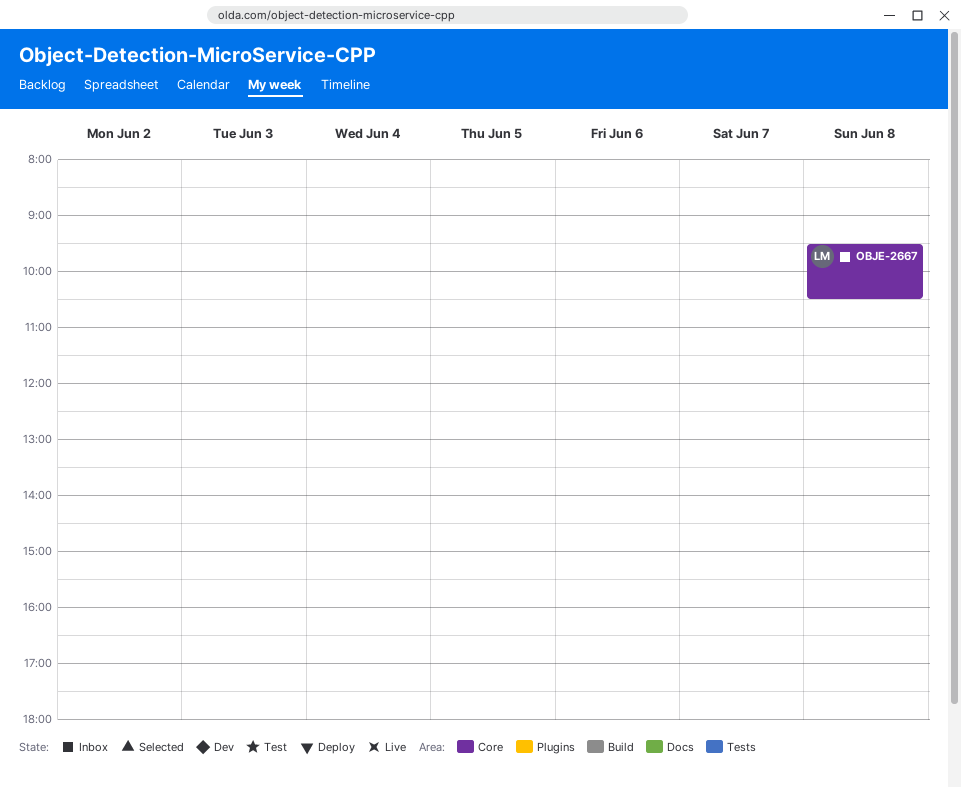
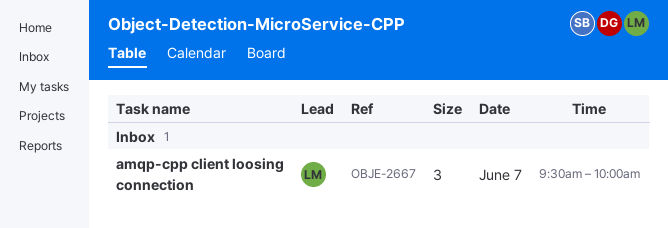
OBJE-2667, day: Jun 8 -> Jun 7
OBJE-2667, ends: 10:30 -> 10:00

